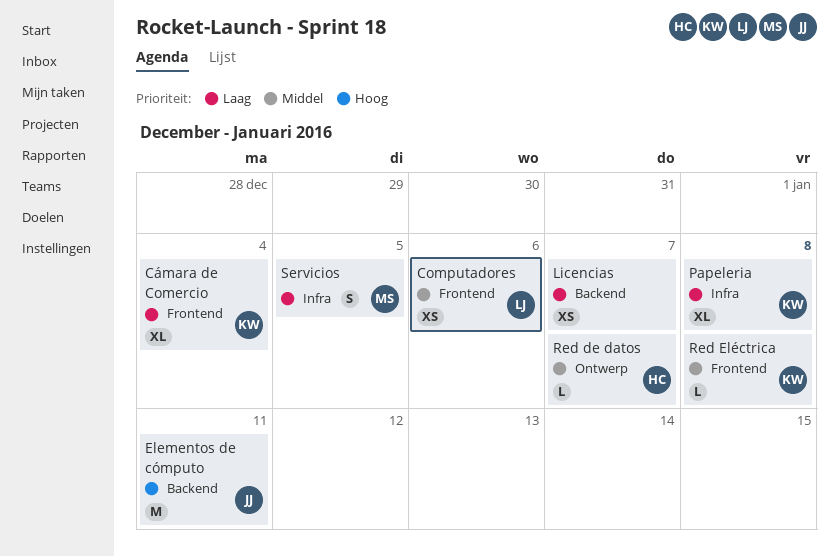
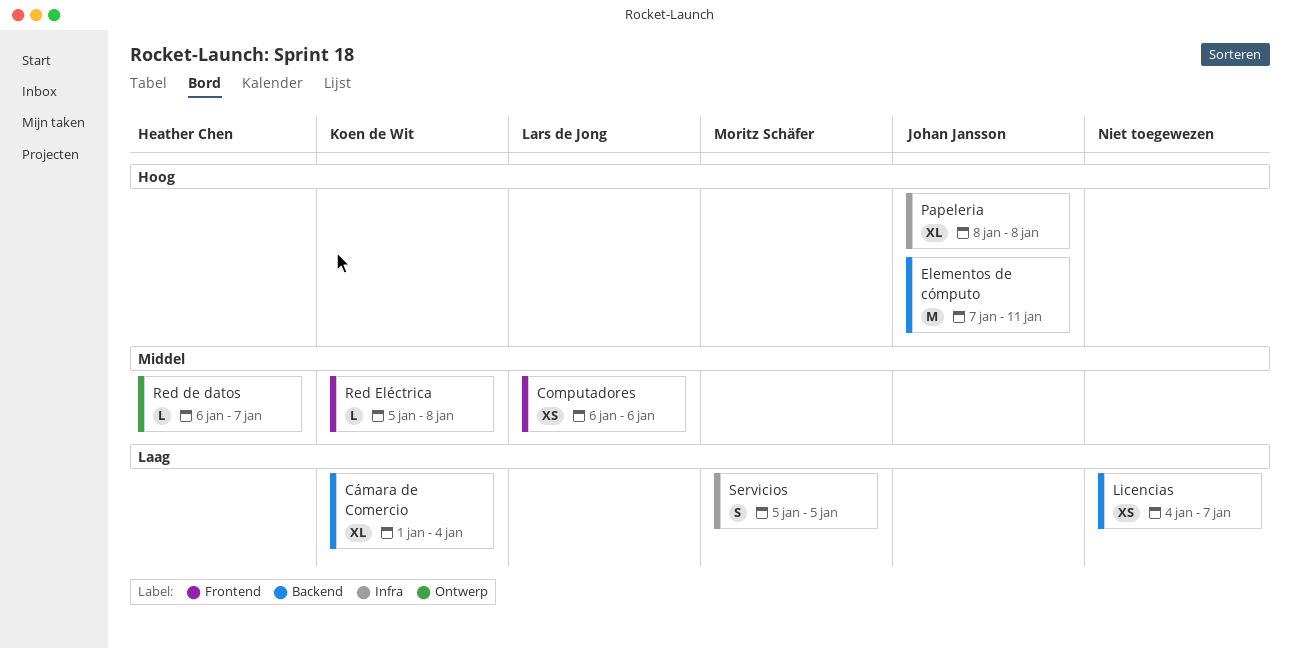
Cámara de Comercio, label: Frontend -> Backend
Papeleria, owner: Koen de Wit -> Johan Jansson
Papeleria, priority: Laag -> Hoog

